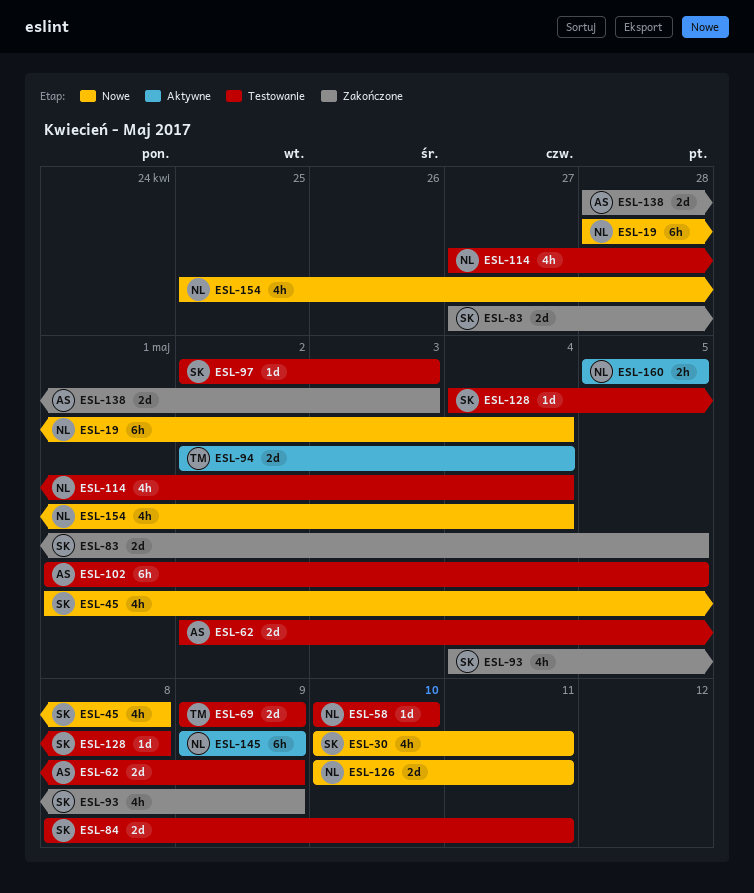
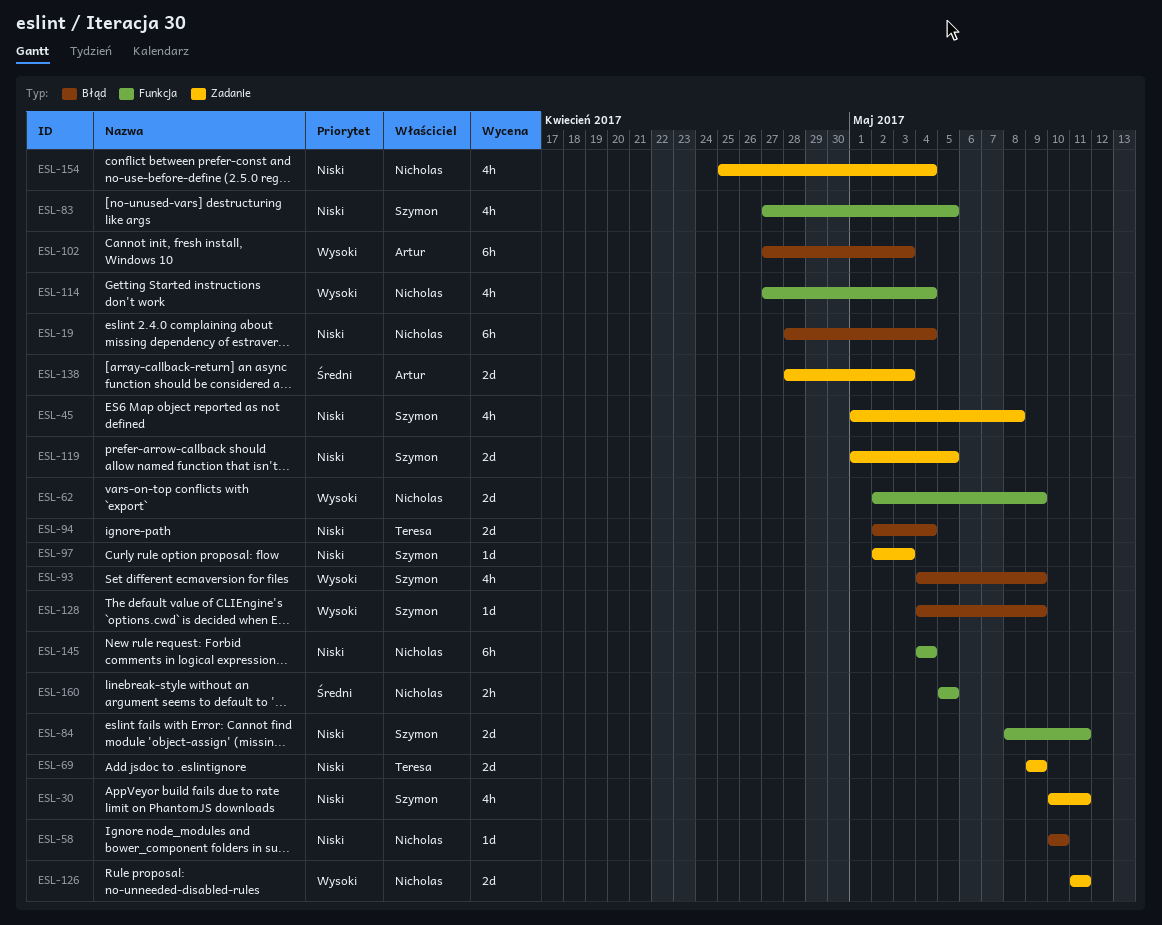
ESL-62, owner: Artur -> Nicholas
ESL-83, estimate: 2d -> 4h
ESL-102, start: May 1 -> Apr 27
ESL-102, due: May 5 -> May 3
ESL-119: none -> present
ESL-126, start: May 10 -> May 11
ESL-128, due: May 8 -> May 9
ESL-145, start: May 9 -> May 4
ESL-145, due: May 9 -> May 4

